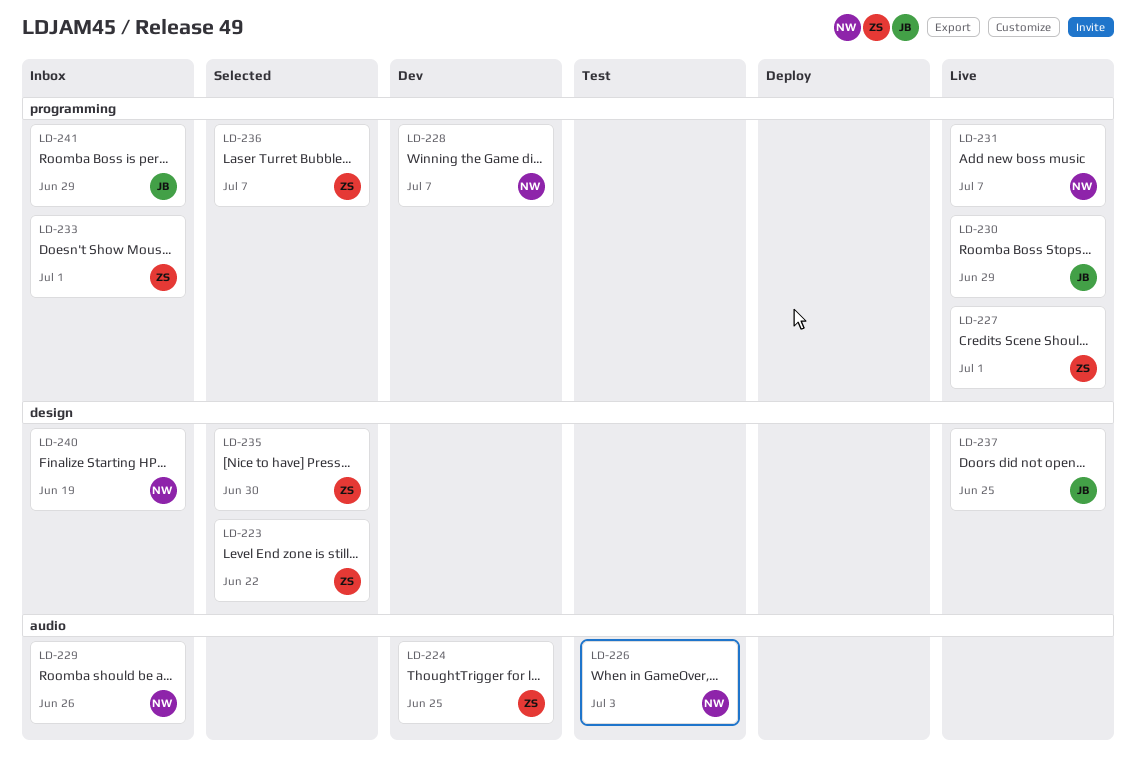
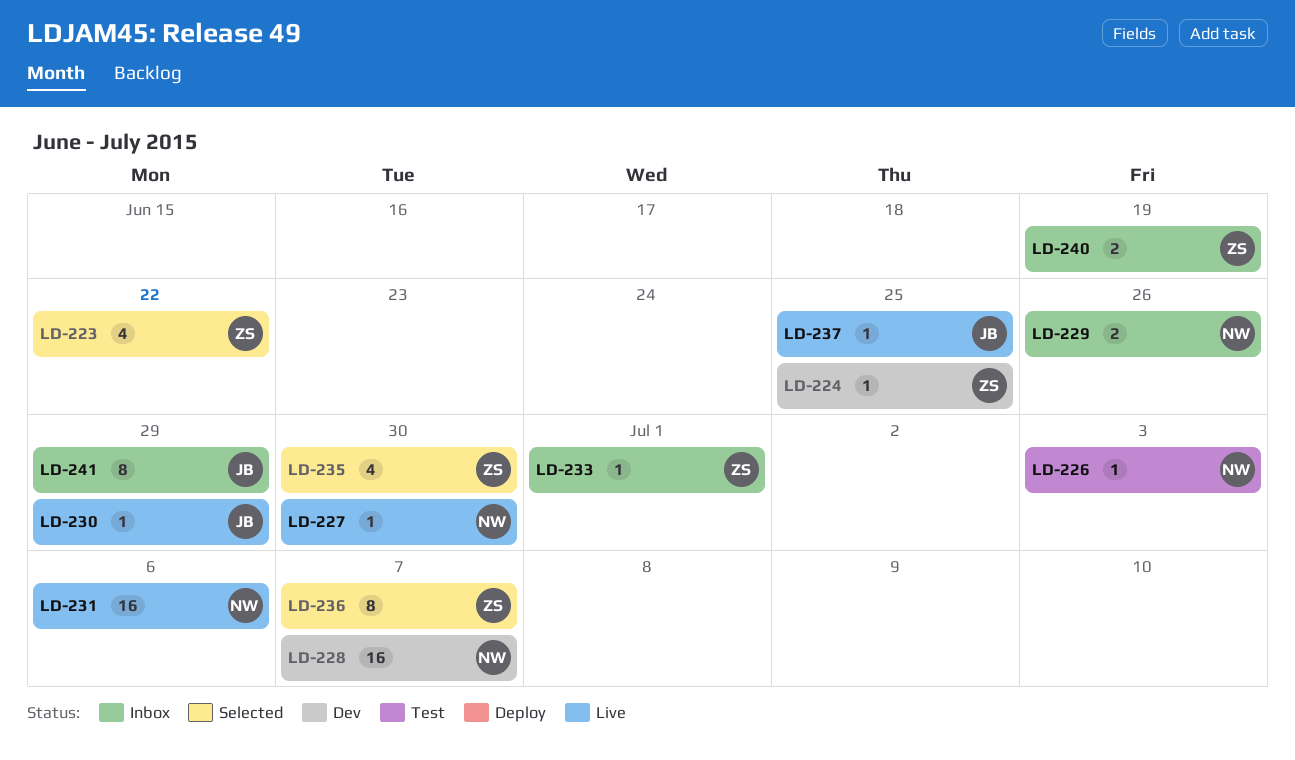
LD-227, owner: ZS -> NW
LD-227, due: Jul 1 -> Jun 30
LD-231, due: Jul 7 -> Jul 6
LD-240, owner: NW -> ZS

